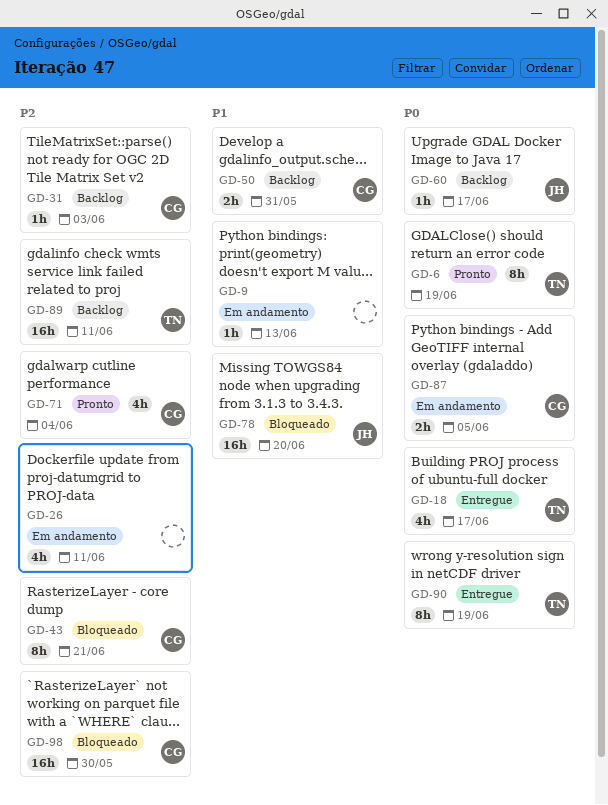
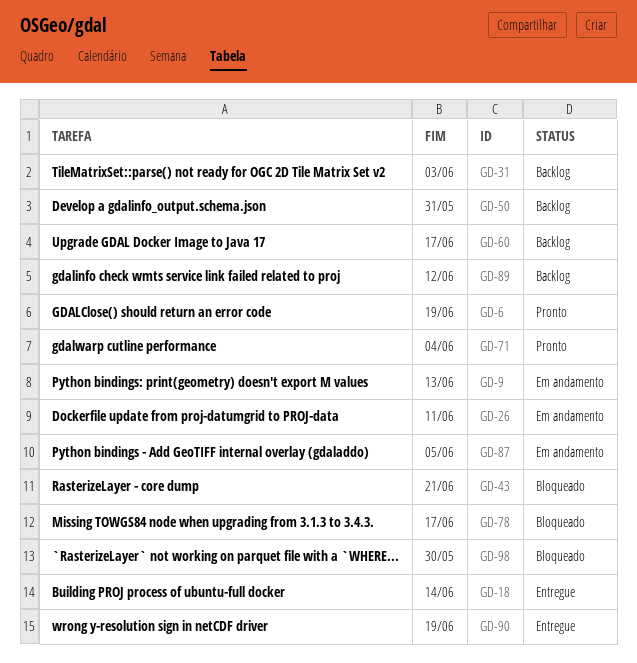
GD-18, due: Jun 17 -> Jun 14
GD-78, due: Jun 20 -> Jun 17
GD-89, due: Jun 11 -> Jun 12

